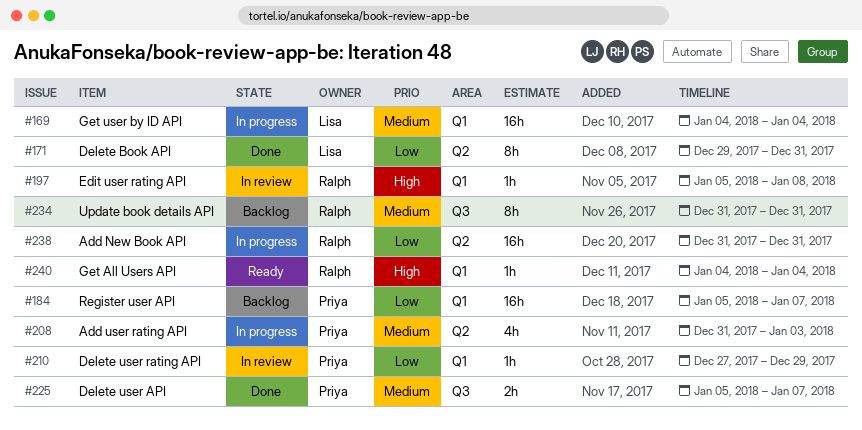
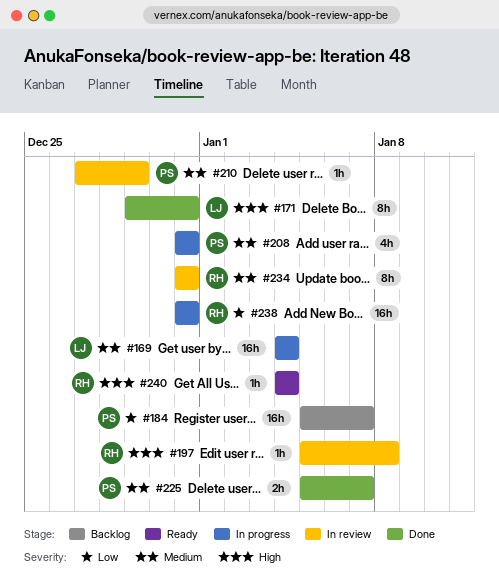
#171, priority: Low -> High
#208, due: Jan 3 -> Dec 31
#210, priority: Low -> Medium
#234, status: Backlog -> In review

